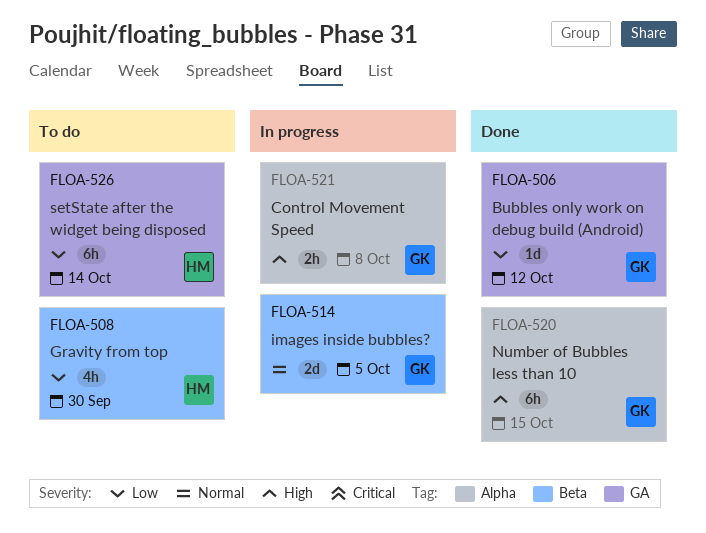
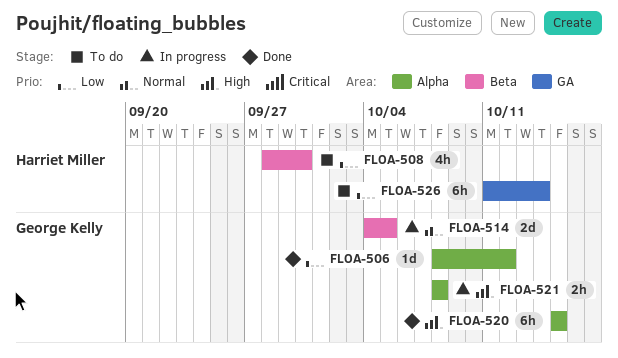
FLOA-506, label: GA -> Alpha

